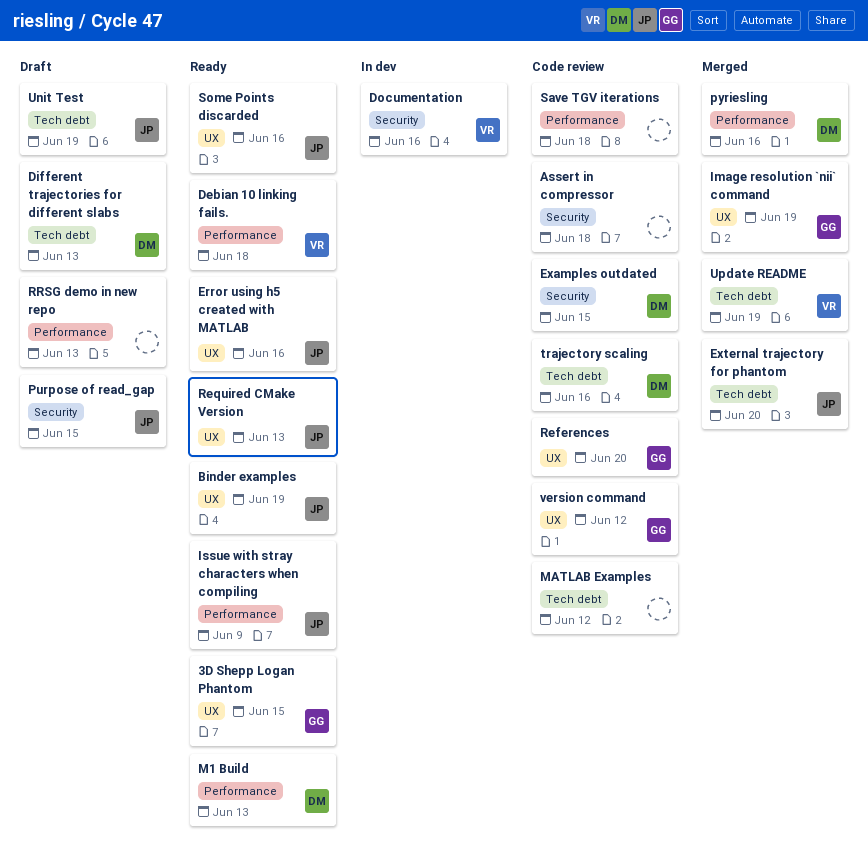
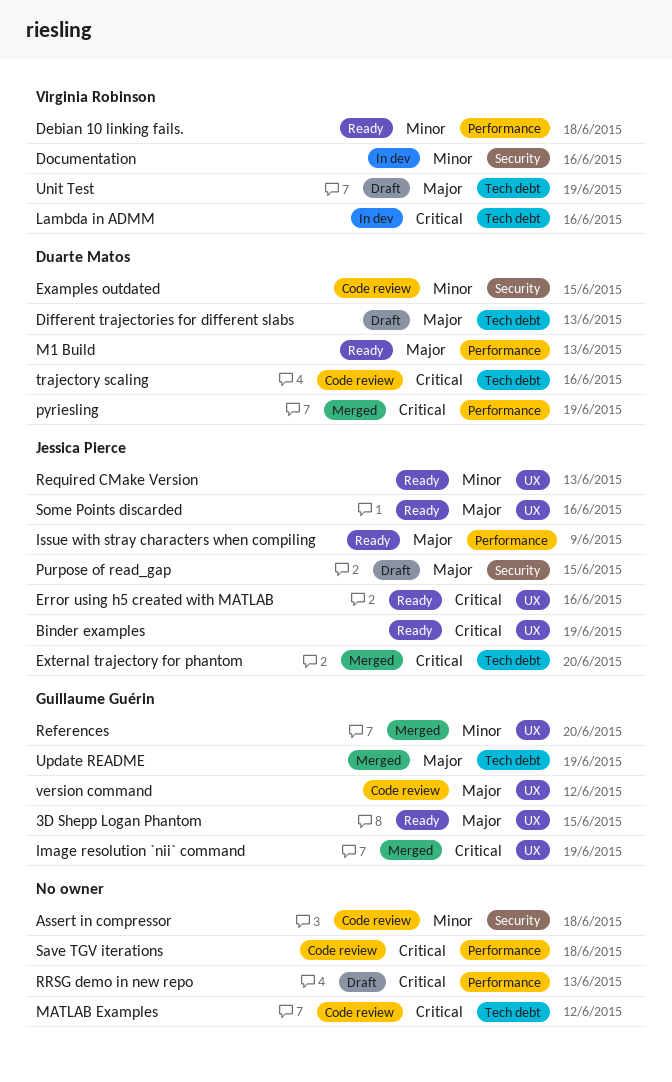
Lambda in ADMM: none -> present
pyriesling, due: Jun 16 -> Jun 19
References, status: Code review -> Merged
Unit Test, owner: Jessica Pierce -> Virginia Robinson
Update README, owner: Virginia Robinson -> Guillaume Guérin

